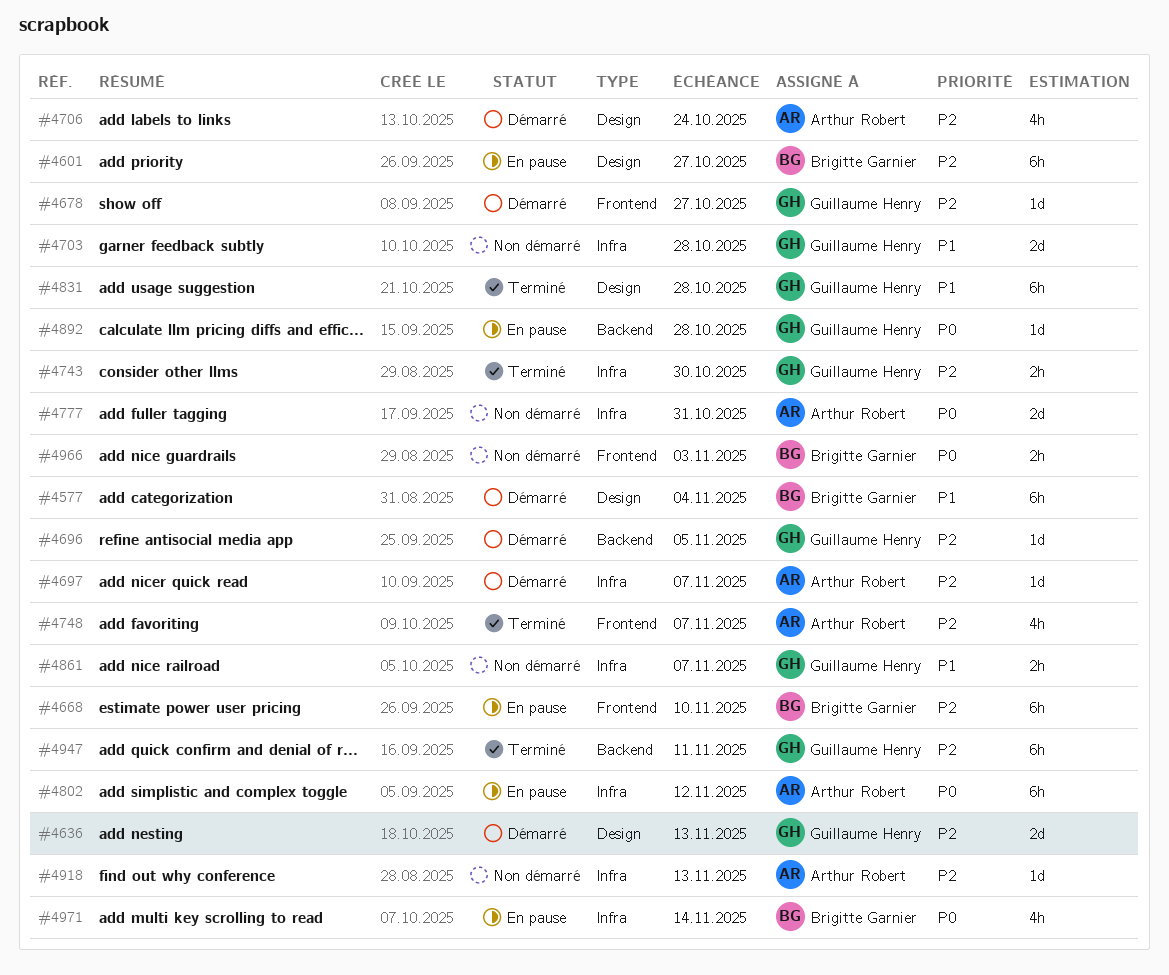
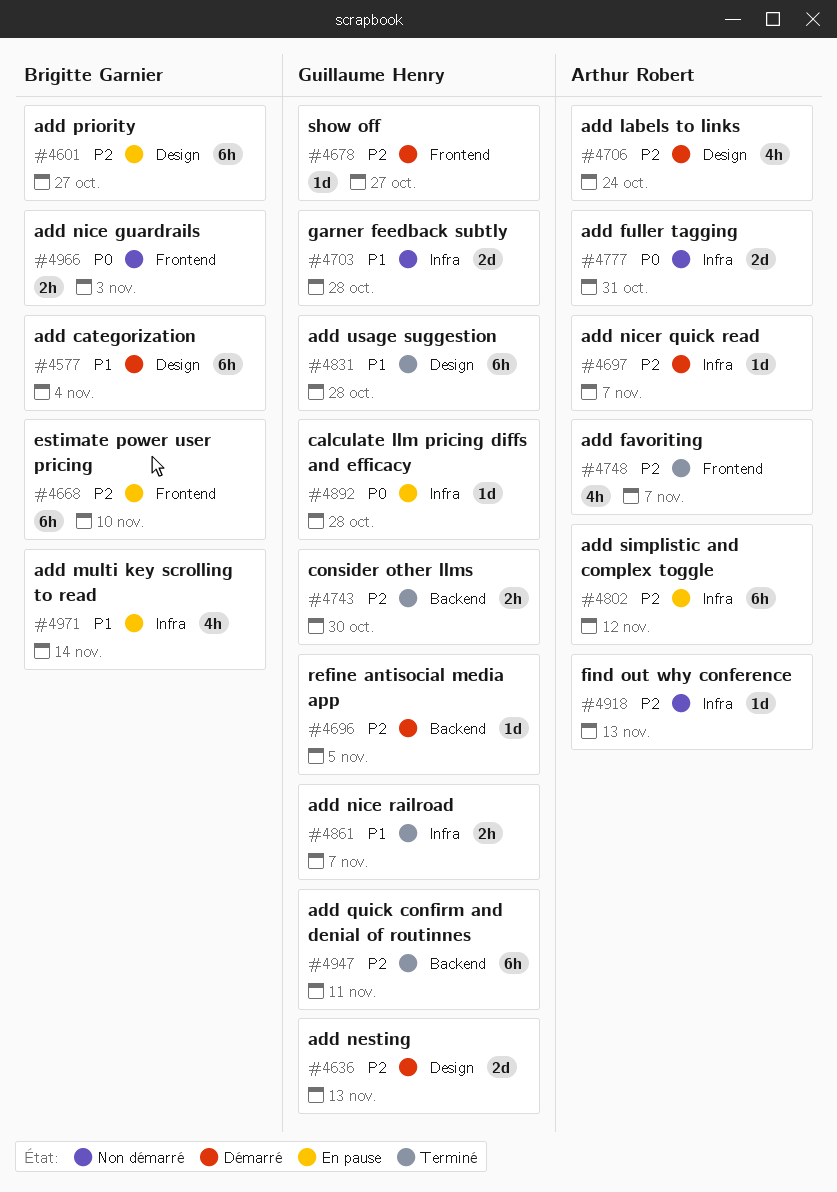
#4743, label: Infra -> Backend
#4802, priority: P0 -> P2
#4861, status: Non démarré -> Terminé
#4892, label: Backend -> Infra
#4971, priority: P0 -> P1

